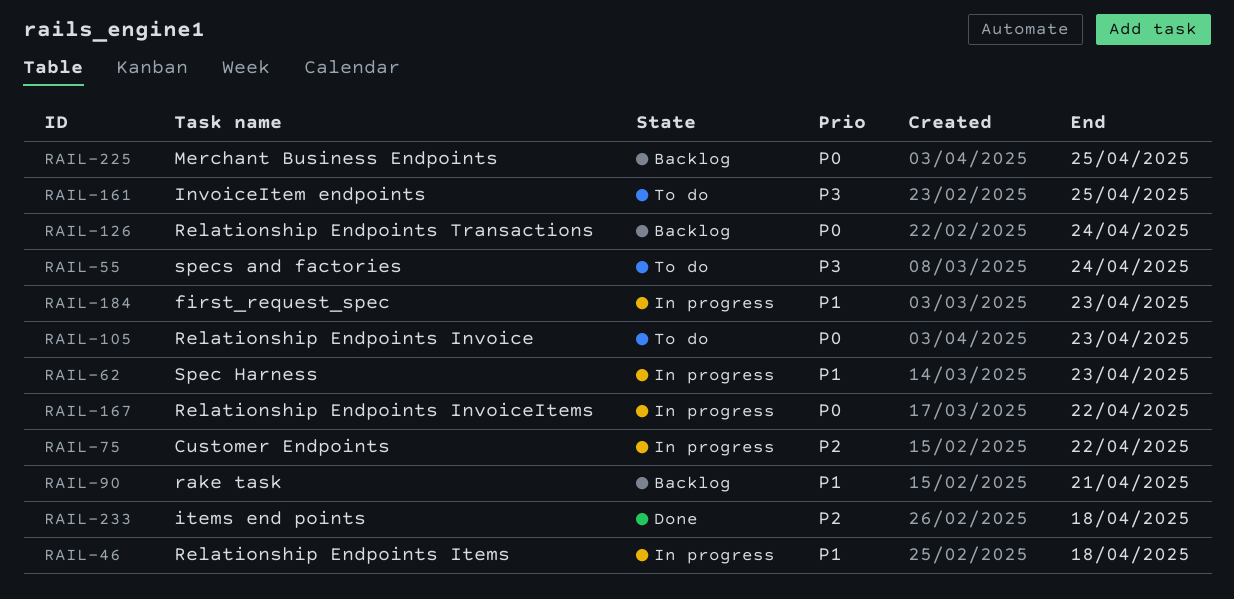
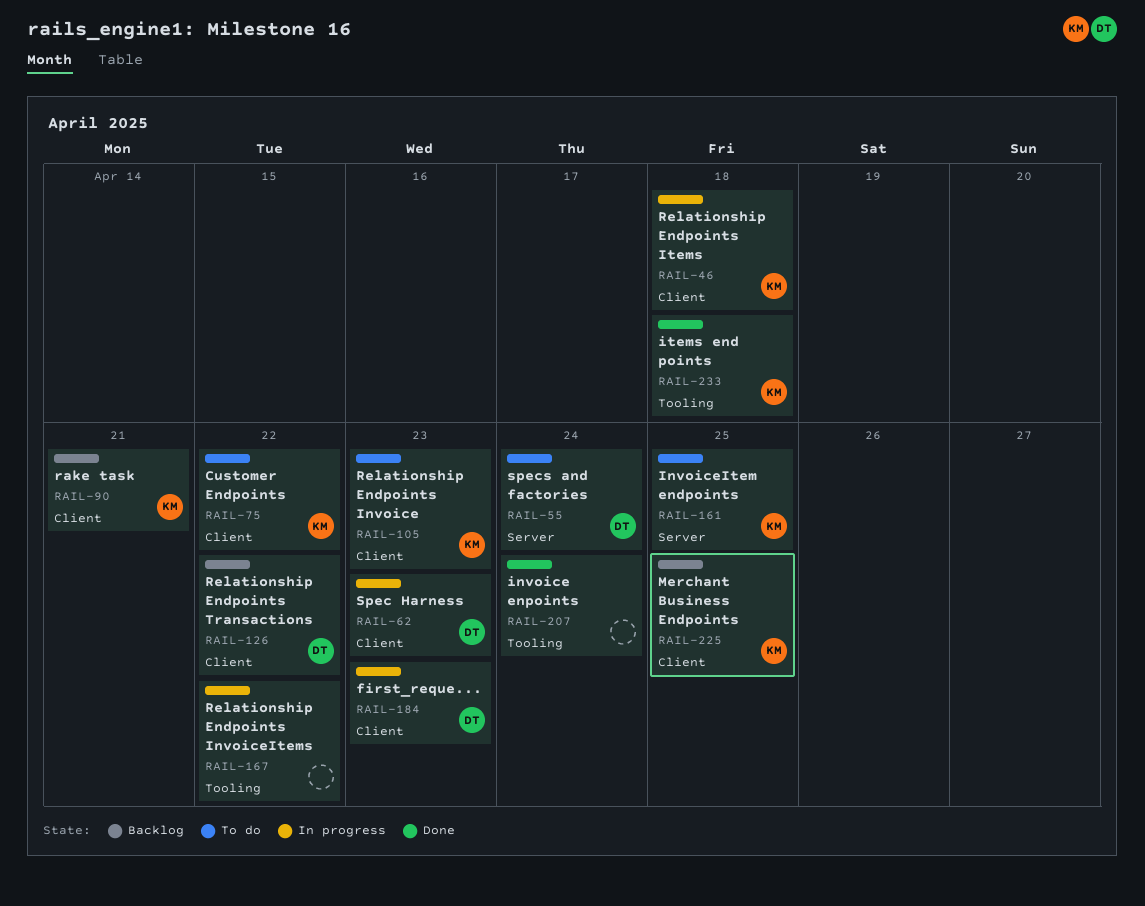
RAIL-75, status: In progress -> To do
RAIL-126, due: Apr 24 -> Apr 22
RAIL-207: none -> present

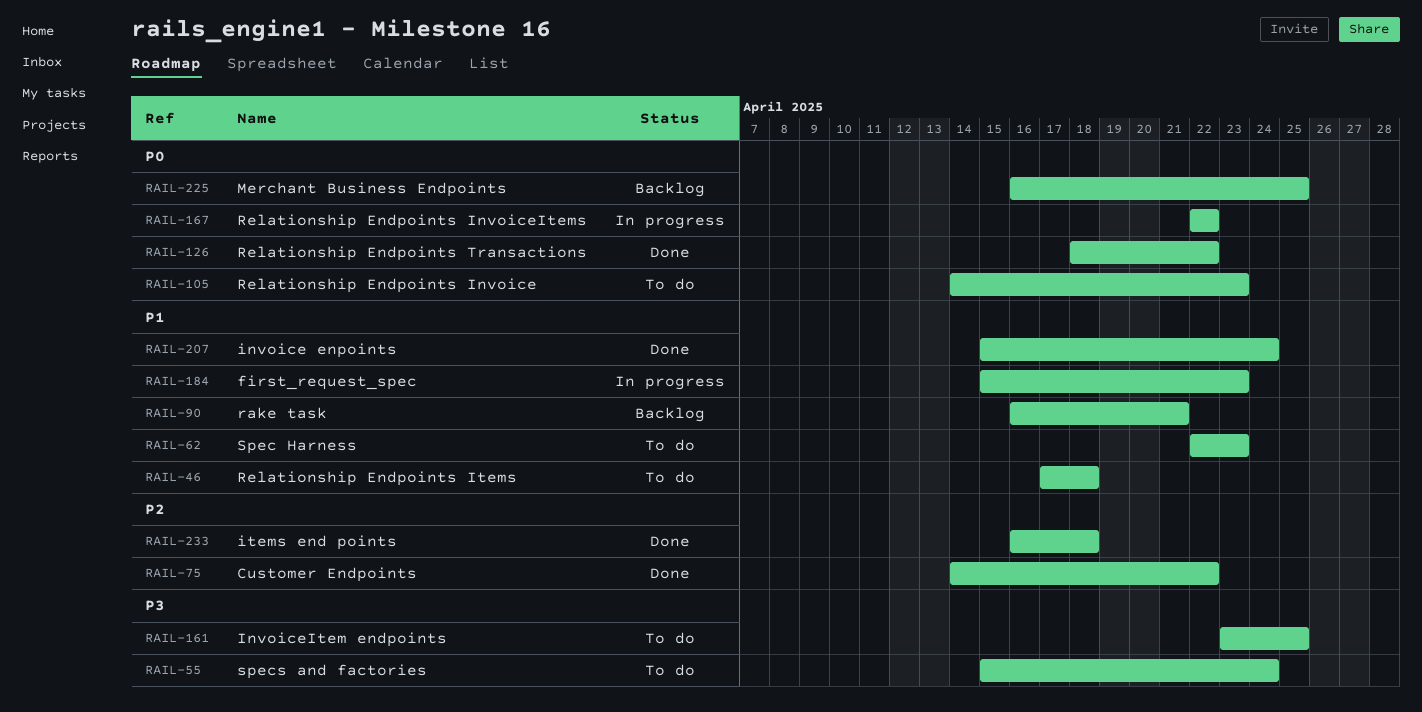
RAIL-46, status: In progress -> To do
RAIL-62, status: In progress -> To do
RAIL-75, status: To do -> Done
RAIL-126, status: Backlog -> Done

